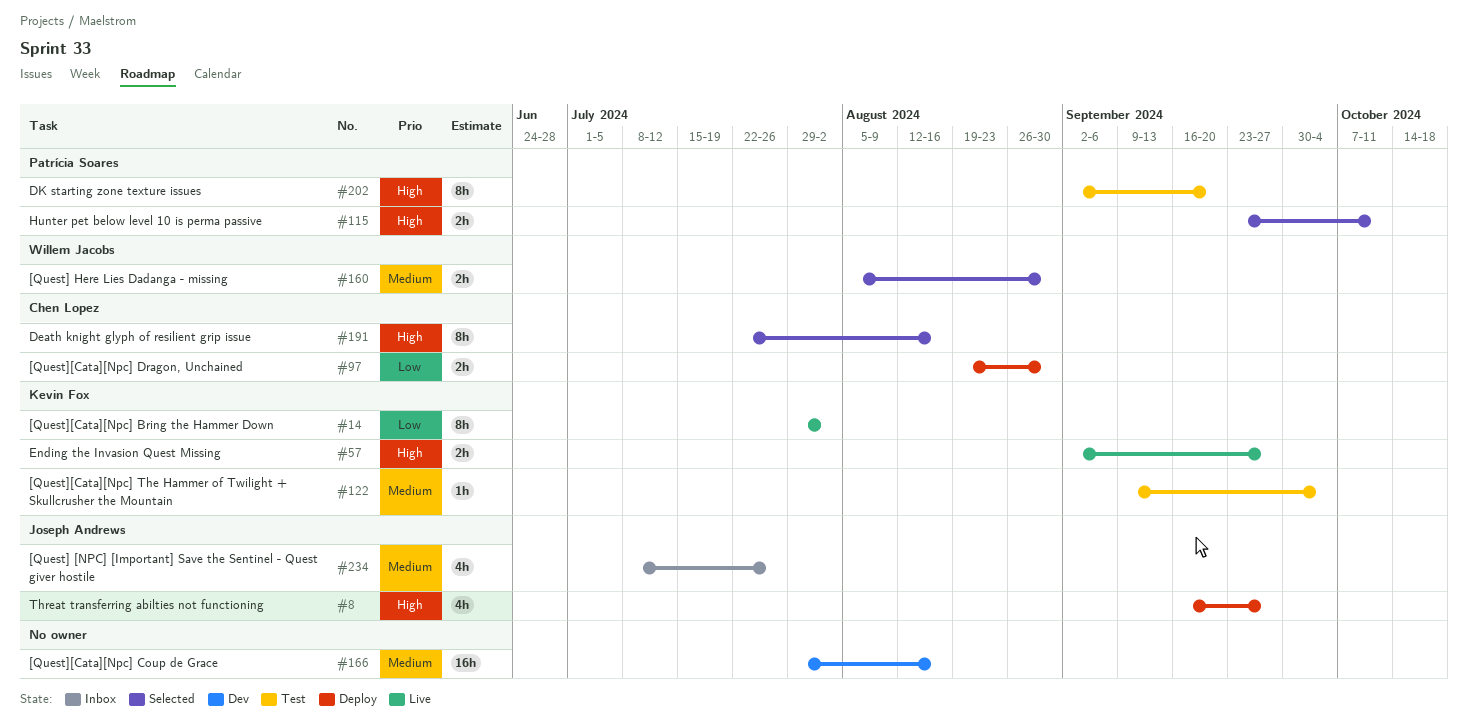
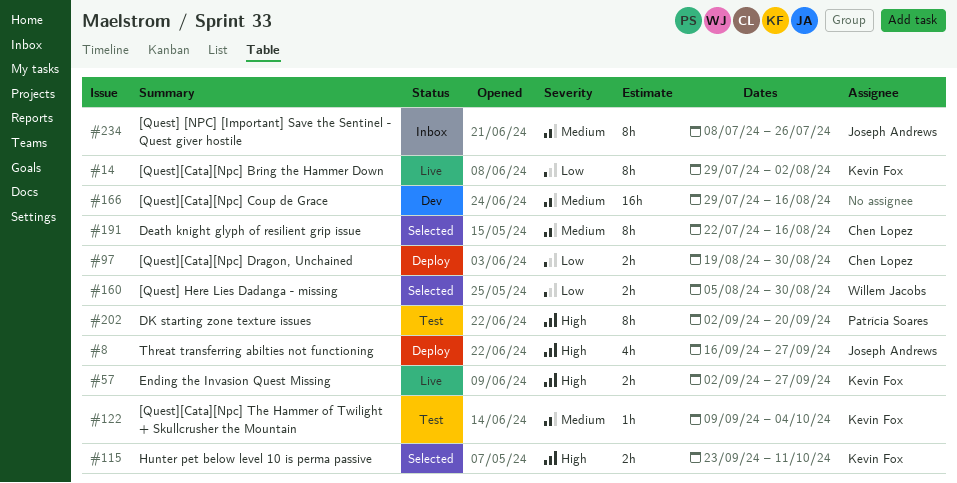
#115, owner: Patrícia Soares -> Kevin Fox
#160, priority: Medium -> Low
#191, priority: High -> Medium
#234, estimate: 4h -> 8h

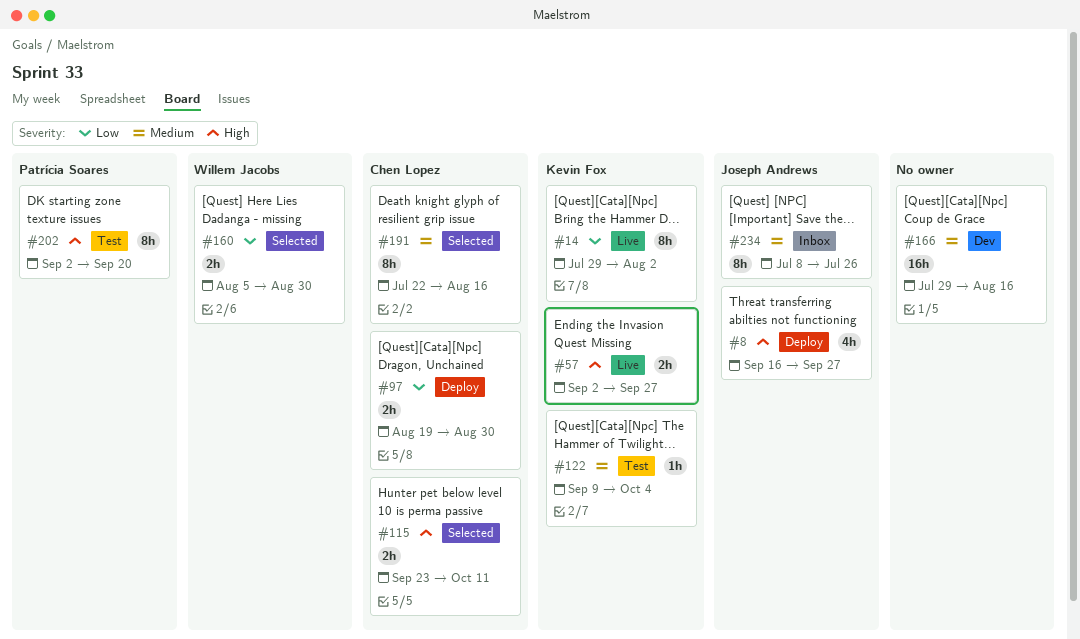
#115, owner: Kevin Fox -> Chen Lopez

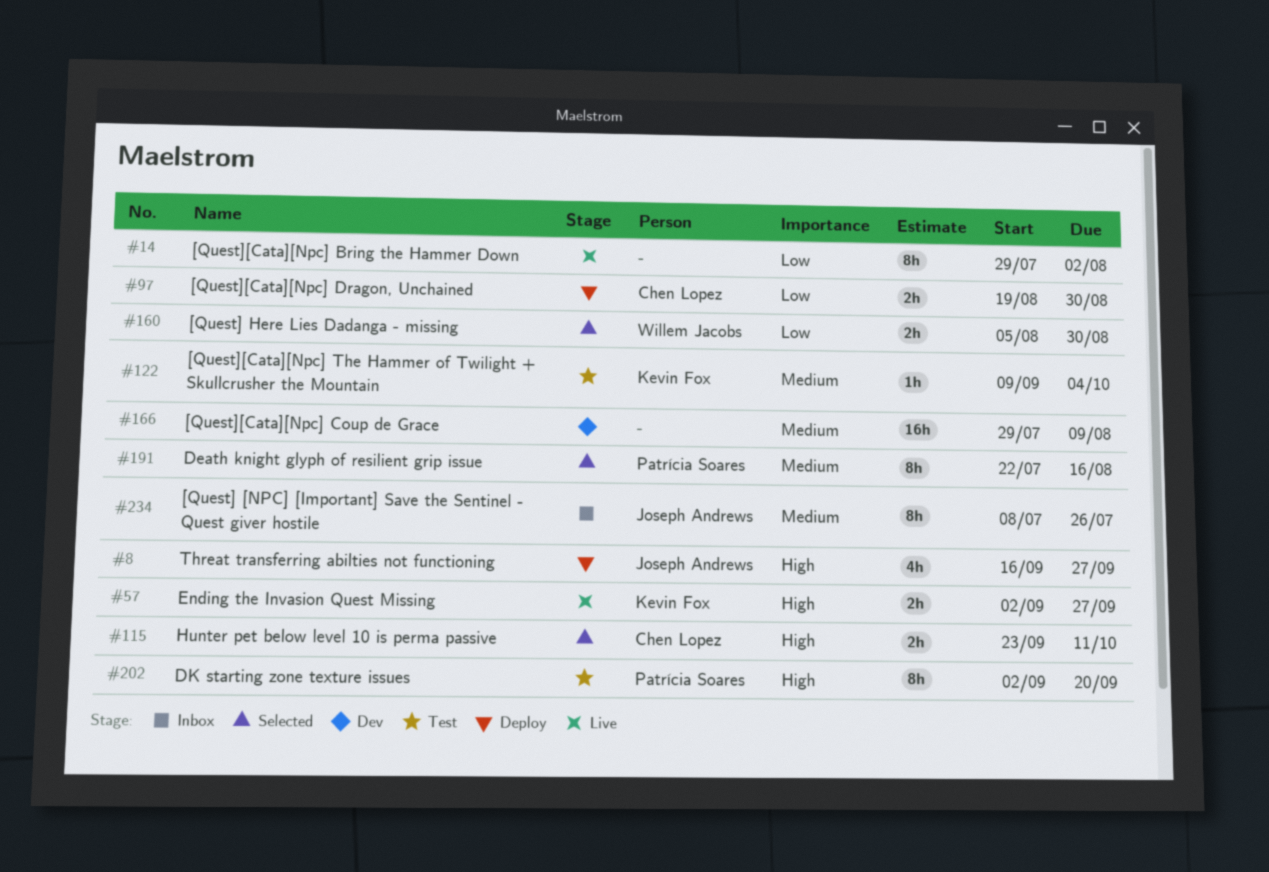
#14, owner: Kevin Fox -> none
#166, due: Aug 16 -> Aug 9
#191, owner: Chen Lopez -> Patrícia Soares

